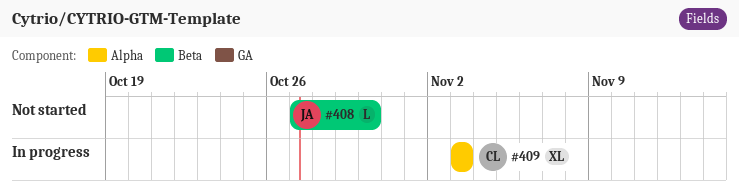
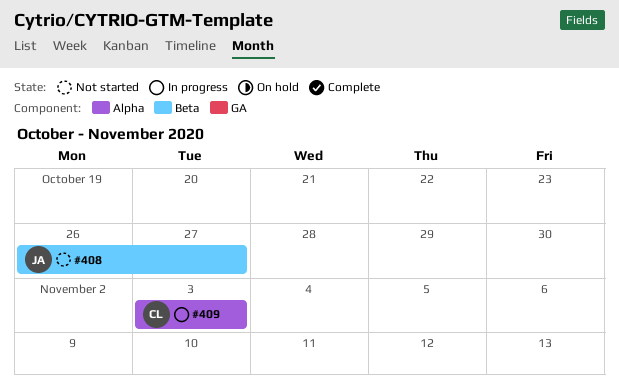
#408, start: Oct 27 -> Oct 26
#408, due: Oct 30 -> Oct 27

